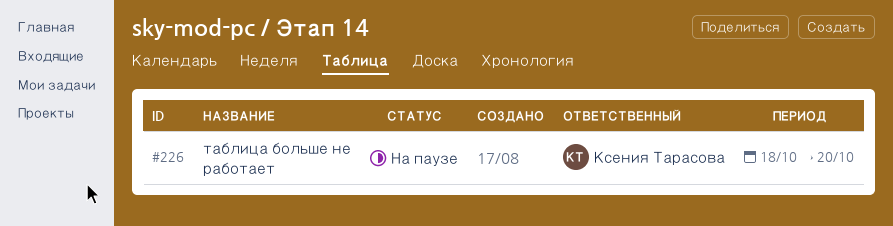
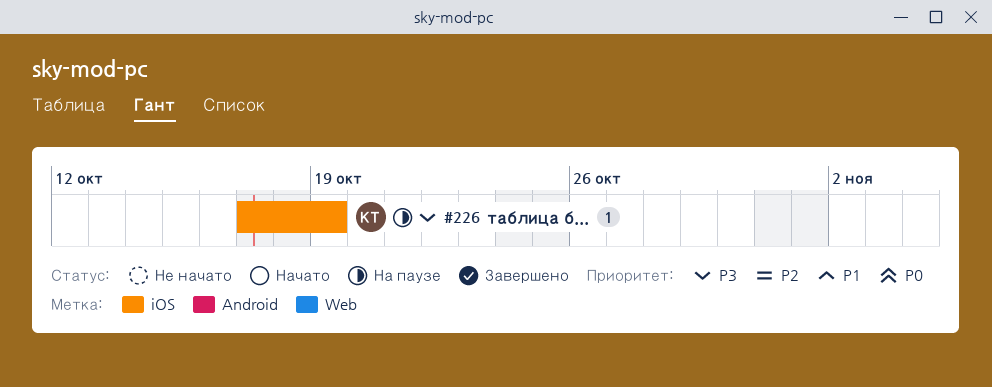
#226, start: Oct 18 -> Oct 17
#226, due: Oct 20 -> Oct 19

